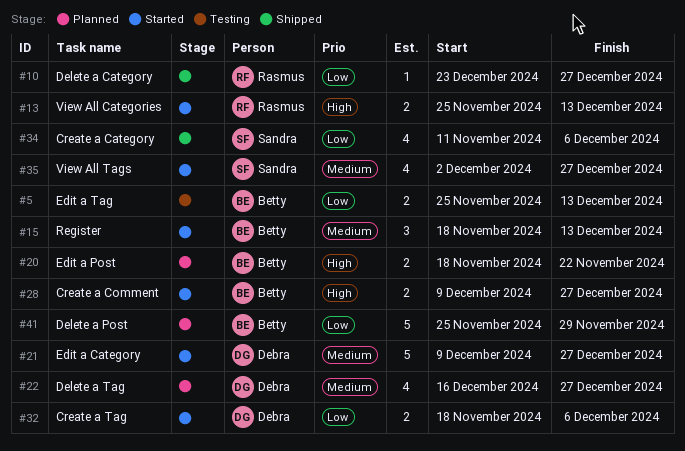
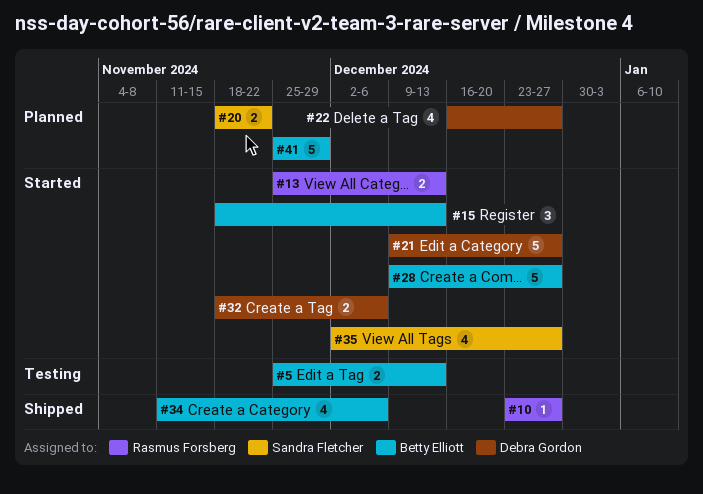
#20, owner: Betty Elliott -> Sandra Fletcher
#28, estimate: 2 -> 5
#34, owner: Sandra Fletcher -> Betty Elliott

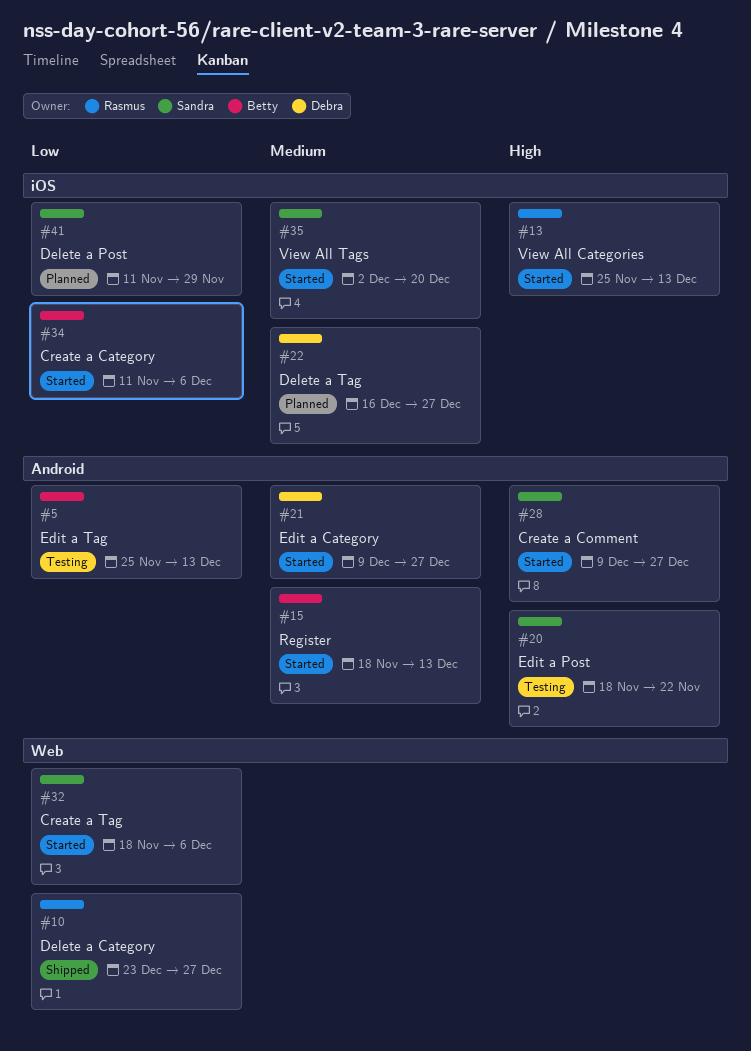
#20, status: Planned -> Testing
#28, owner: Betty Elliott -> Sandra Fletcher
#32, owner: Debra Gordon -> Sandra Fletcher
#34, status: Shipped -> Started
#35, due: Dec 27 -> Dec 20
#41, owner: Betty Elliott -> Sandra Fletcher
#41, start: Nov 25 -> Nov 11

